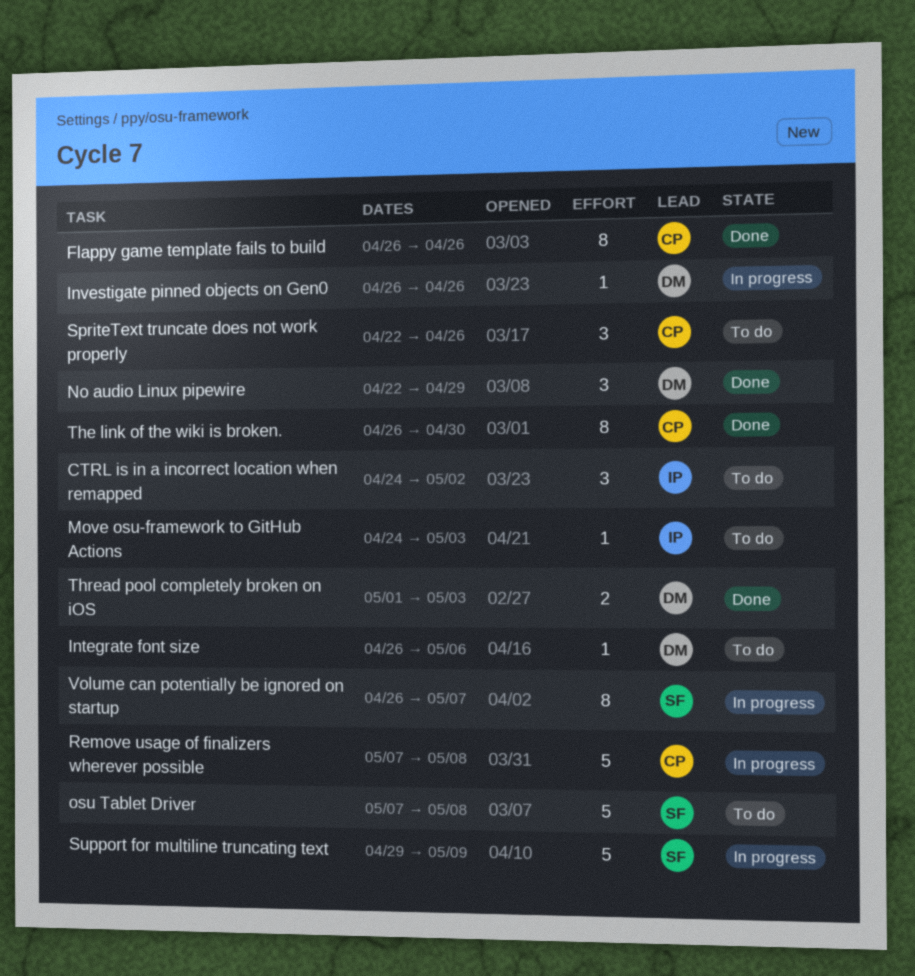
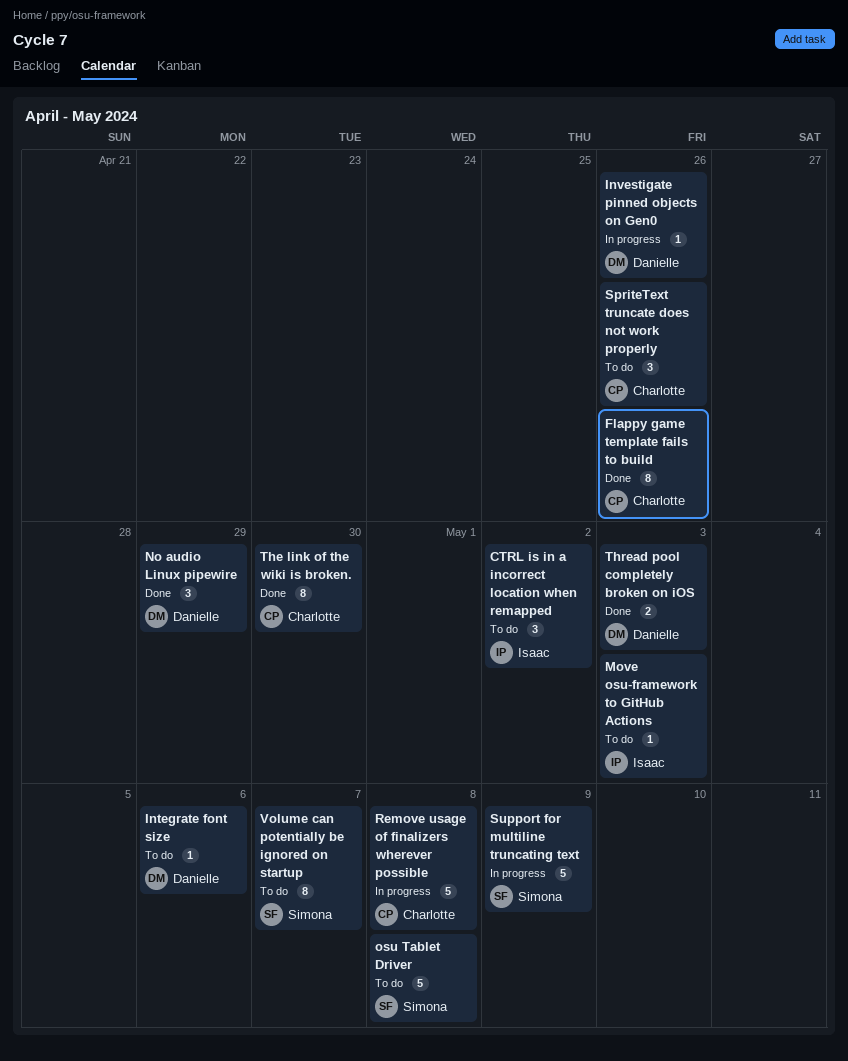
Volume can potentially be ignored on startup, status: In progress -> To do

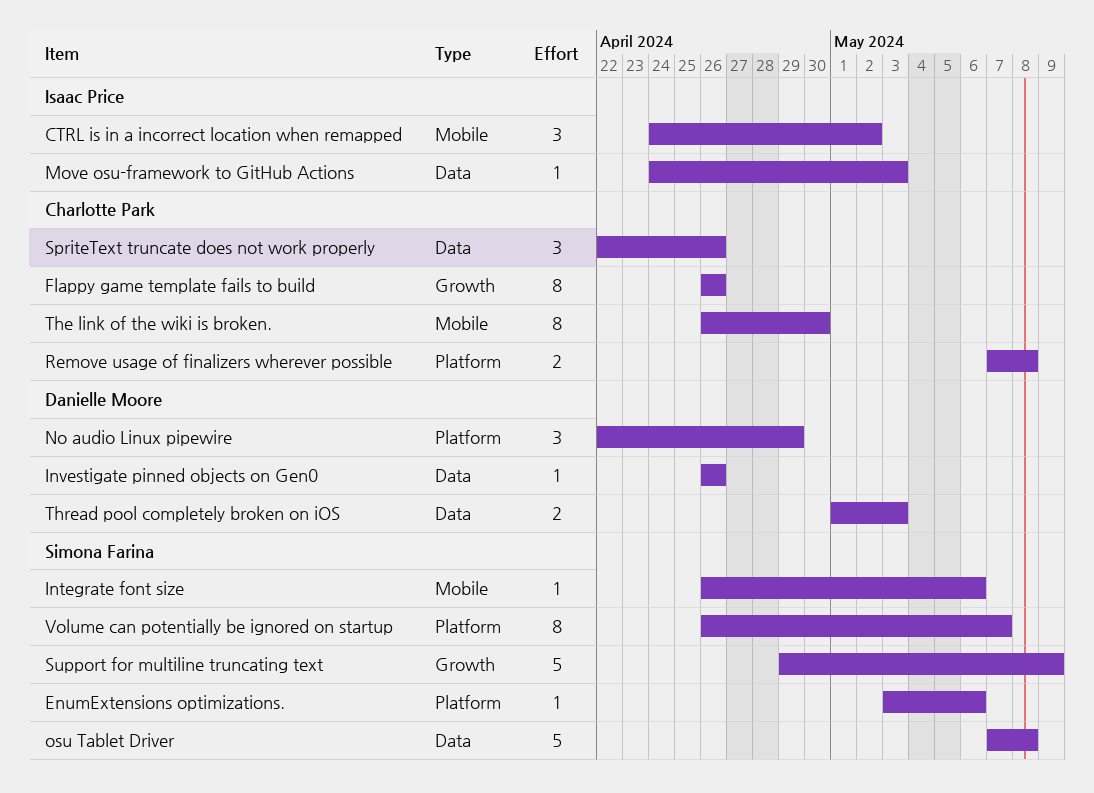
EnumExtensions optimizations.: none -> present
Integrate font size, owner: Danielle Moore -> Simona Farina
Remove usage of finalizers wherever possible, estimate: 5 -> 2

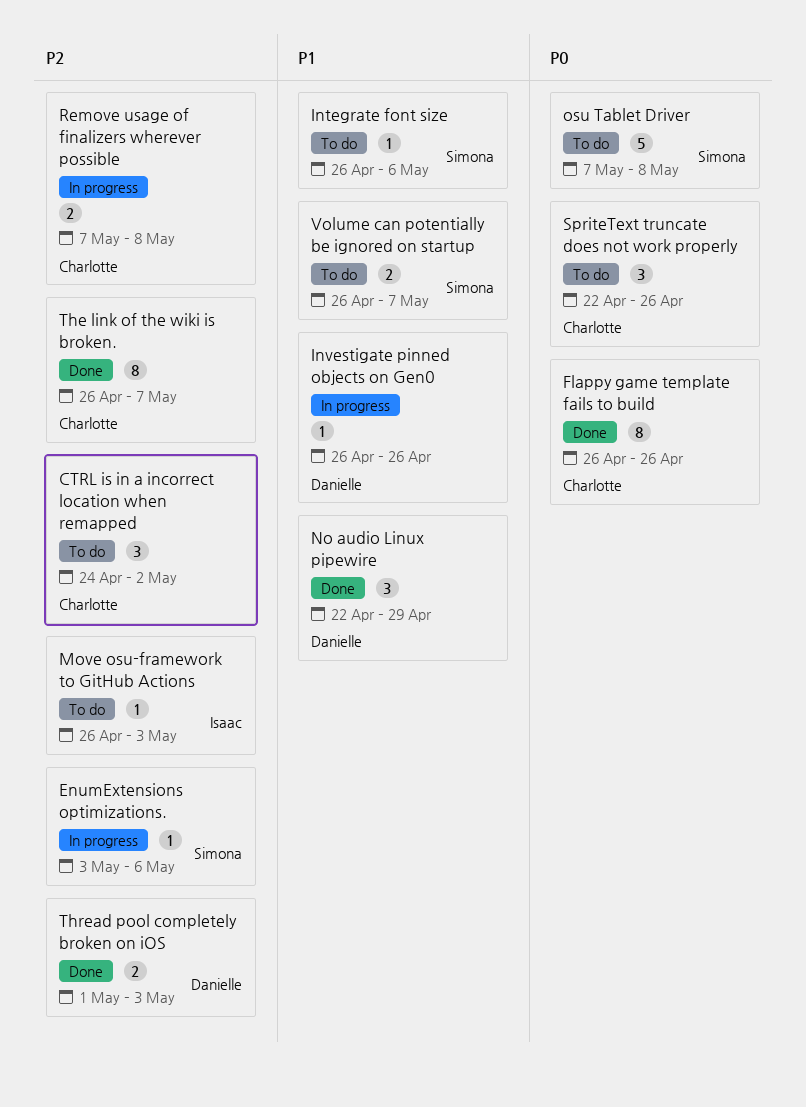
CTRL is in a incorrect location when remapped, owner: Isaac Price -> Charlotte Park
Move osu-framework to GitHub Actions, start: Apr 24 -> Apr 26
Support for multiline truncating text: present -> none
The link of the wiki is broken., due: Apr 30 -> May 7
Volume can potentially be ignored on startup, estimate: 8 -> 2

